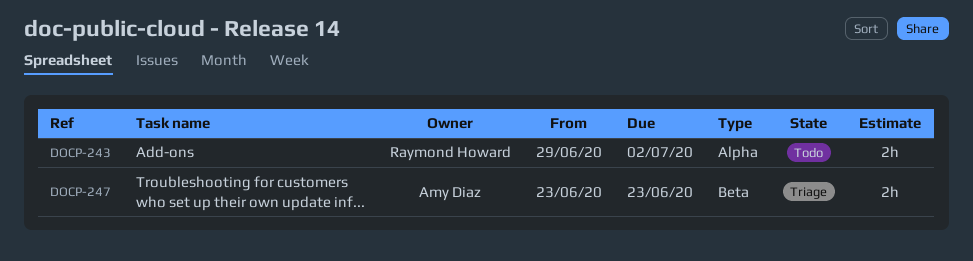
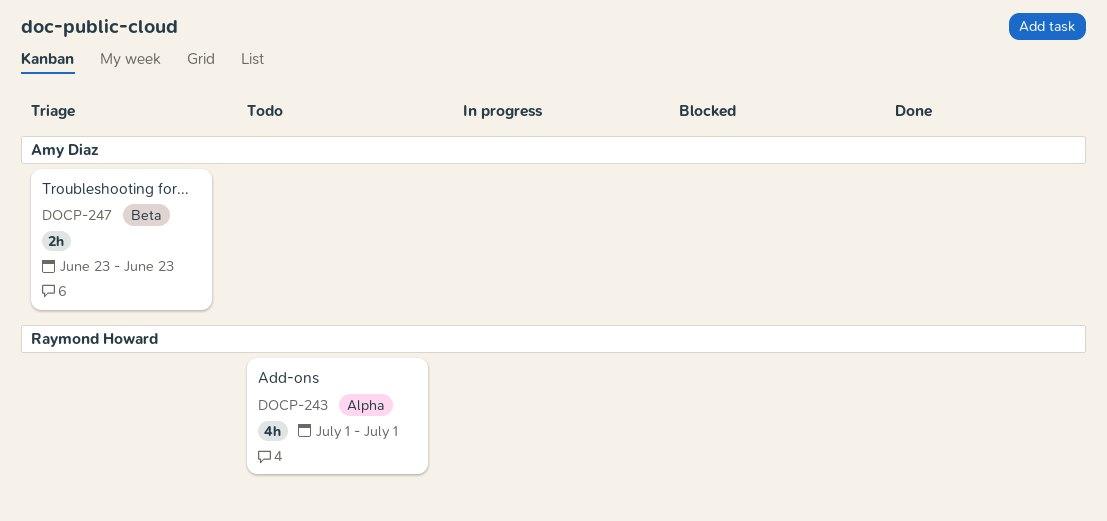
DOCP-243, estimate: 2h -> 4h
DOCP-243, start: Jun 29 -> Jul 1
DOCP-243, due: Jul 2 -> Jul 1

